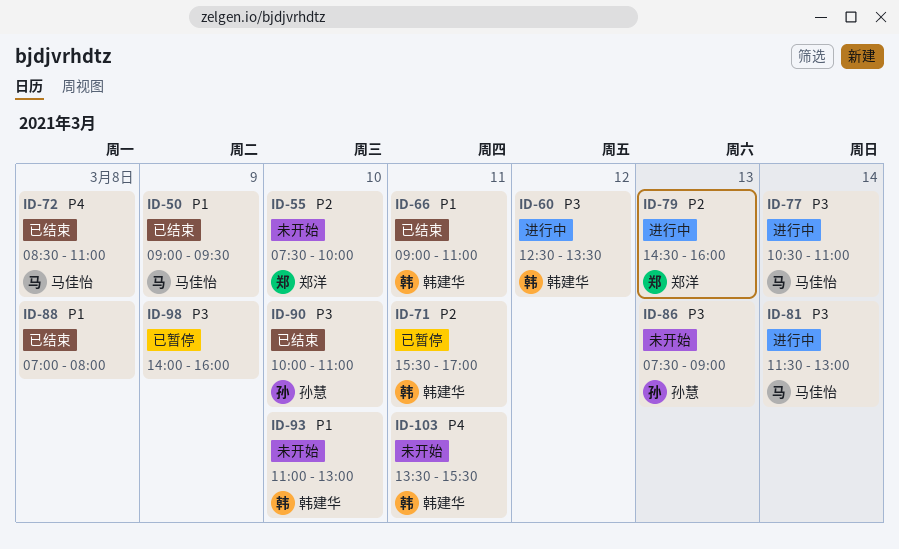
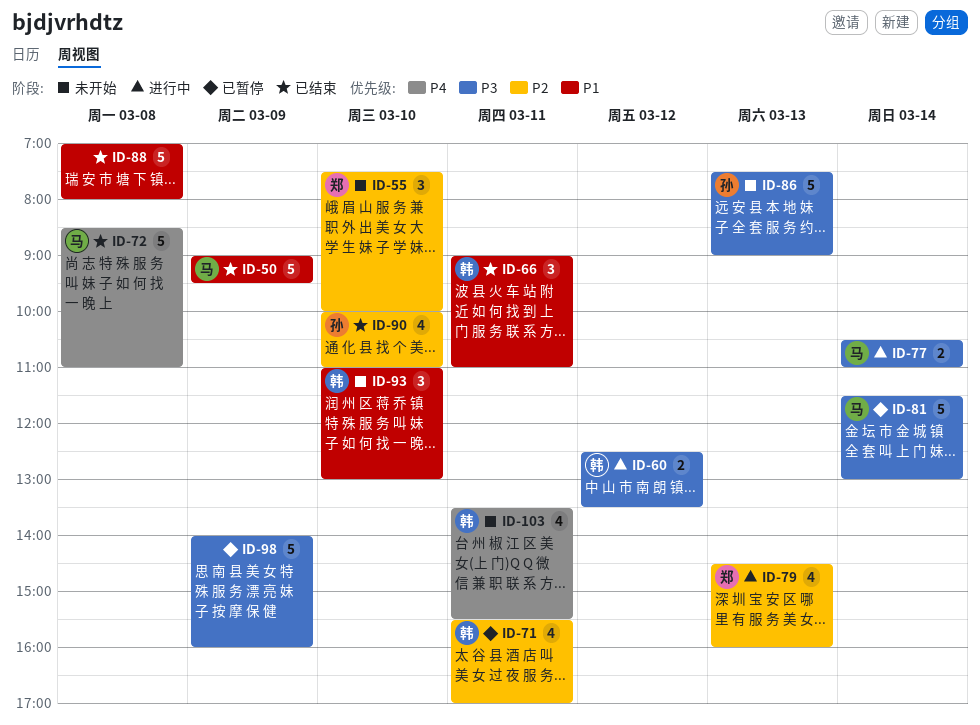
ID-81, status: 进行中 -> 已暂停
ID-90, priority: P3 -> P2

